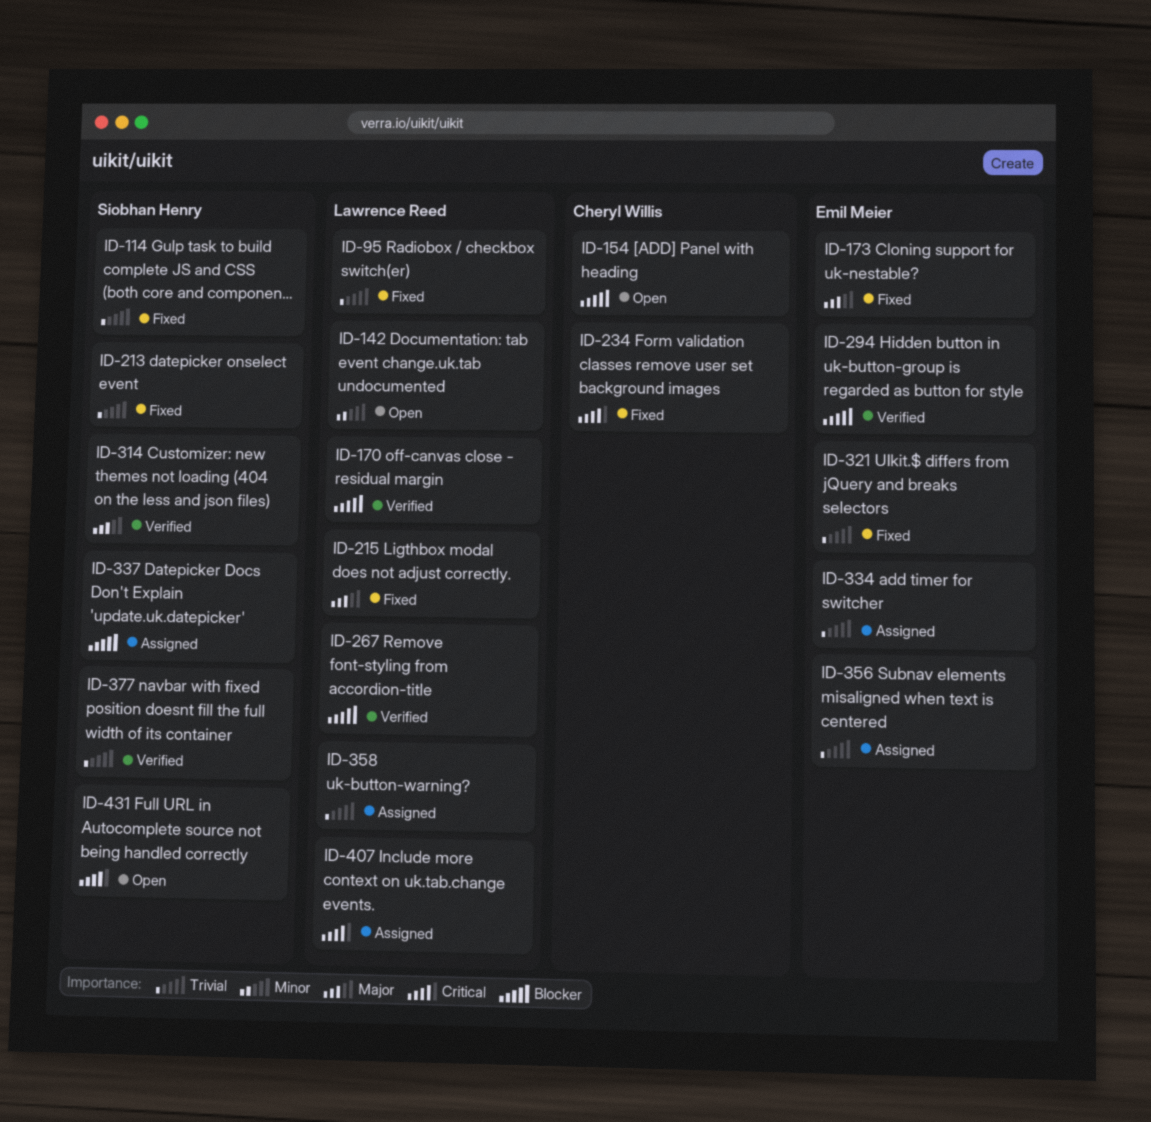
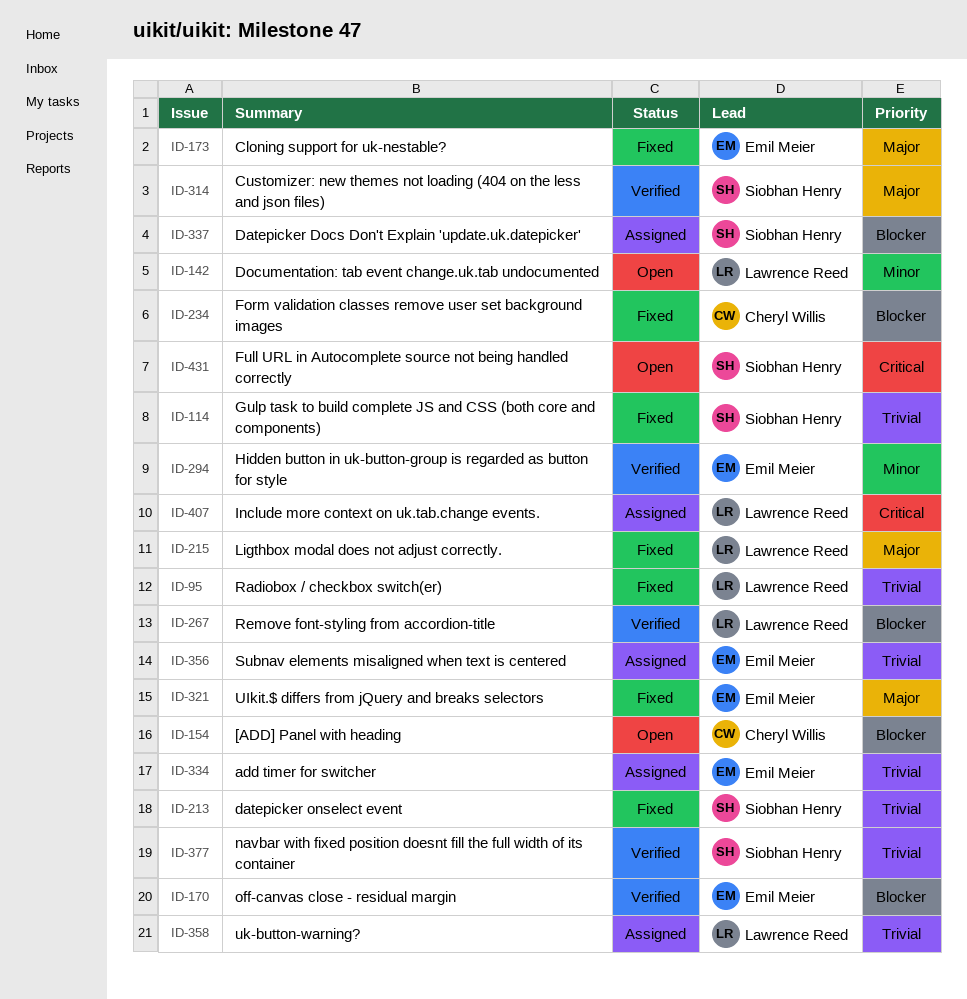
ID-170, owner: Lawrence Reed -> Emil Meier
ID-234, priority: Critical -> Blocker
ID-294, priority: Blocker -> Minor
ID-321, priority: Trivial -> Major

